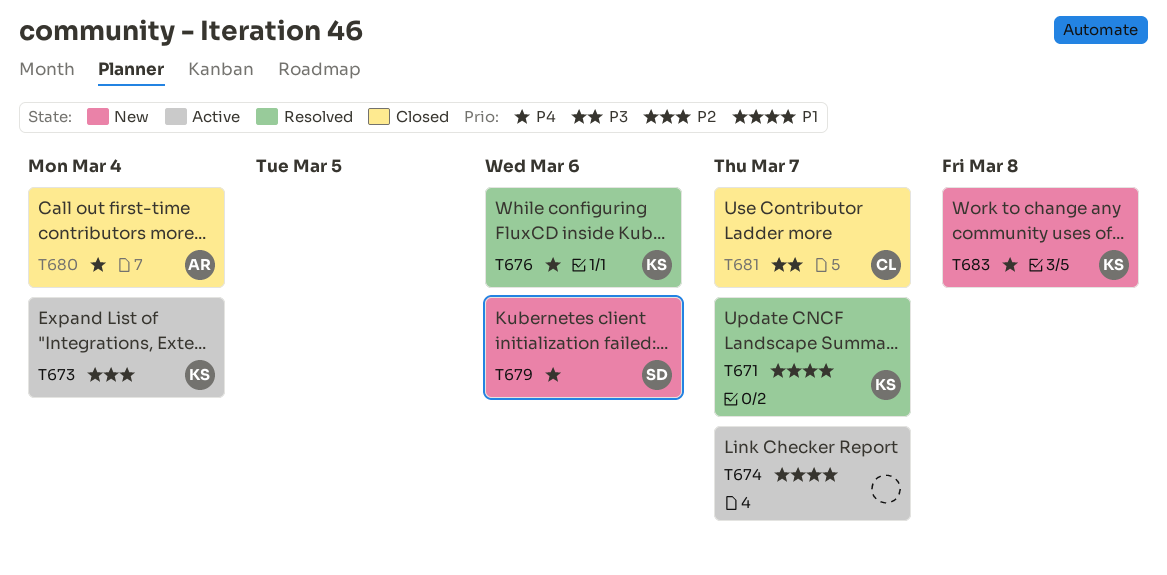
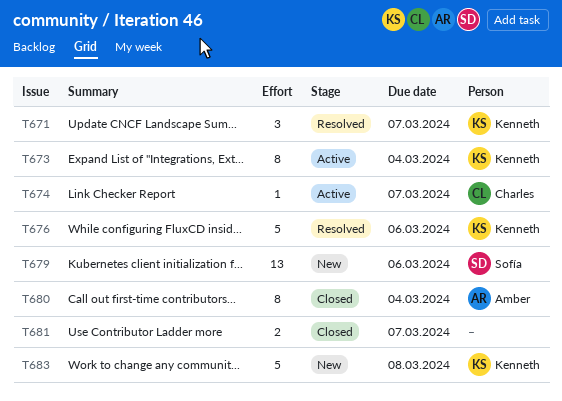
T674, owner: none -> Charles
T681, owner: Charles -> none

